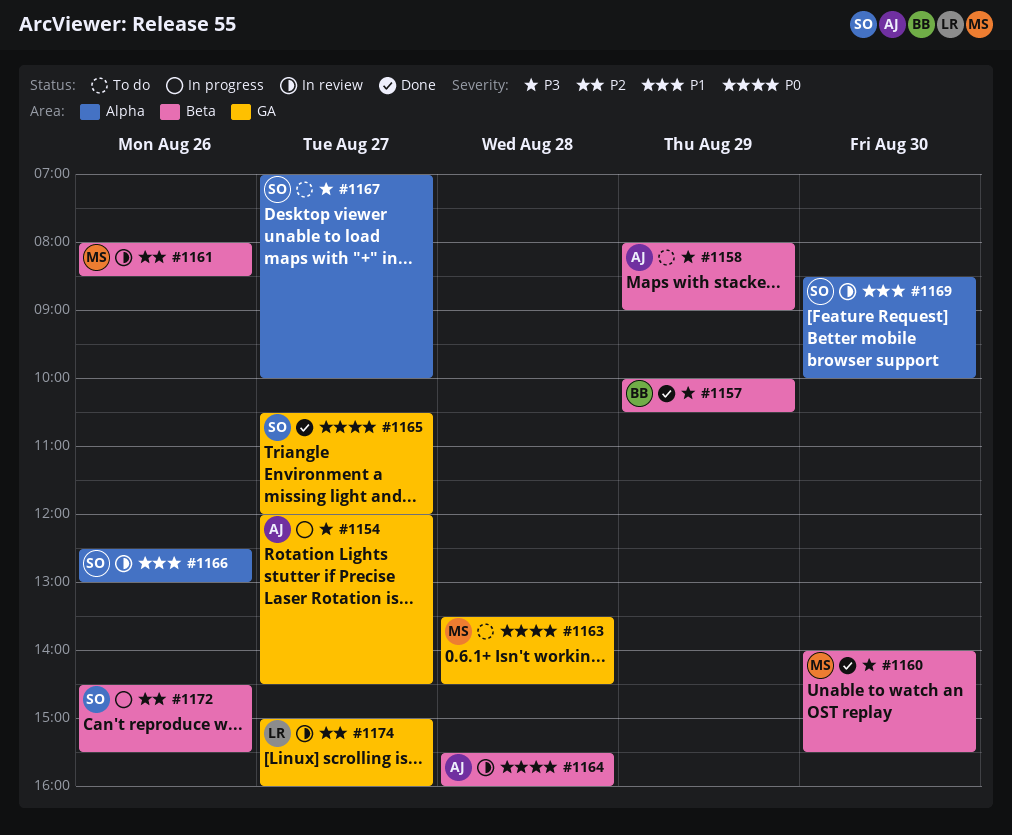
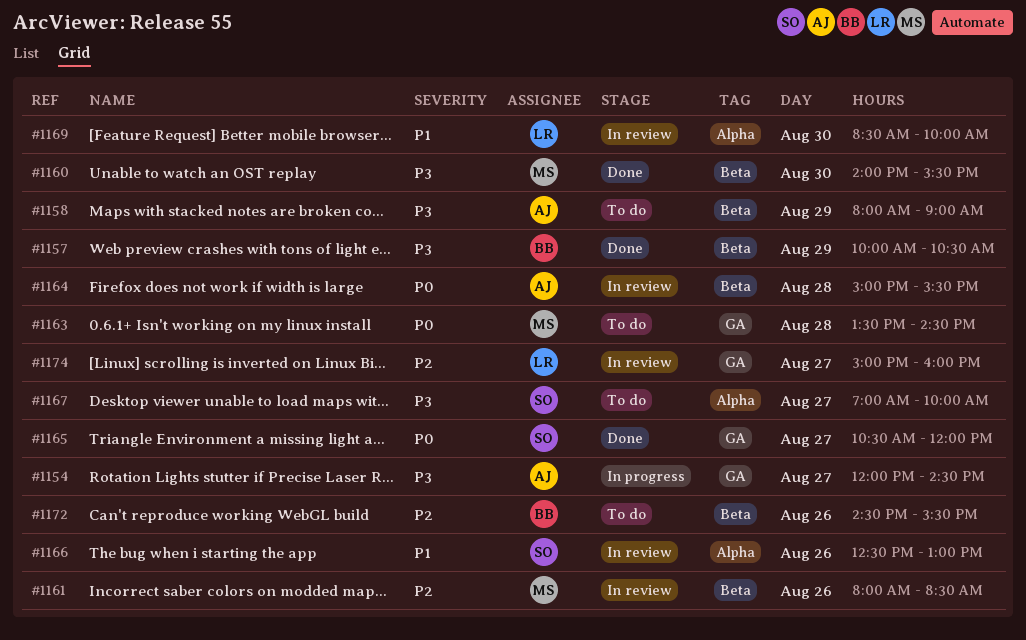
#1164, begins: 15:30 -> 15:00
#1164, ends: 16:00 -> 15:30
#1169, owner: SO -> LR
#1172, status: In progress -> To do
#1172, owner: SO -> BB

